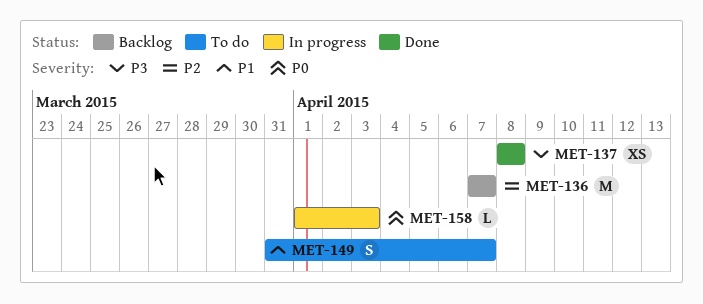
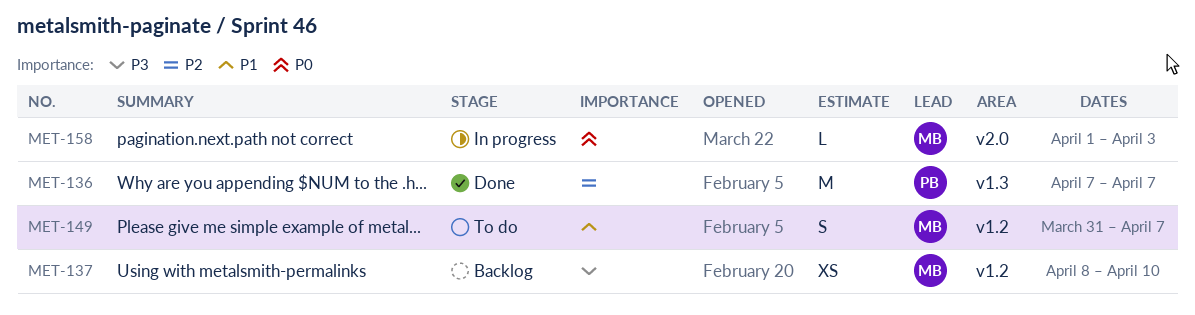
MET-136, status: Backlog -> Done
MET-137, status: Done -> Backlog
MET-137, due: Apr 8 -> Apr 10

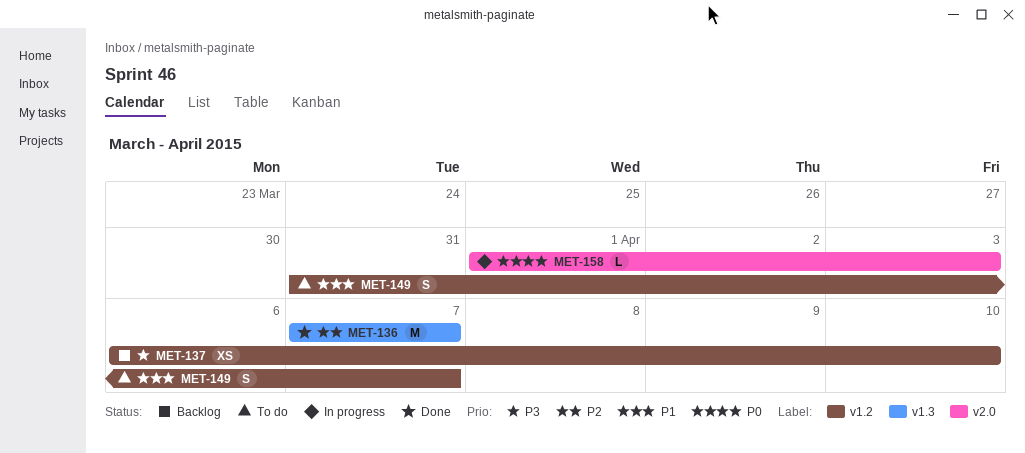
MET-137, start: Apr 8 -> Apr 6

